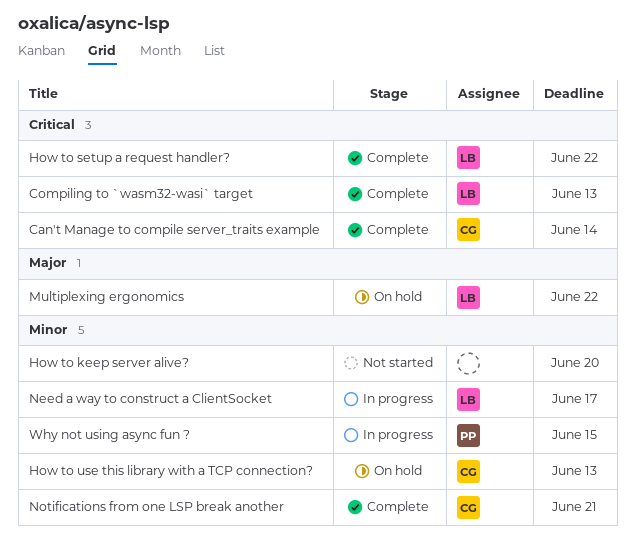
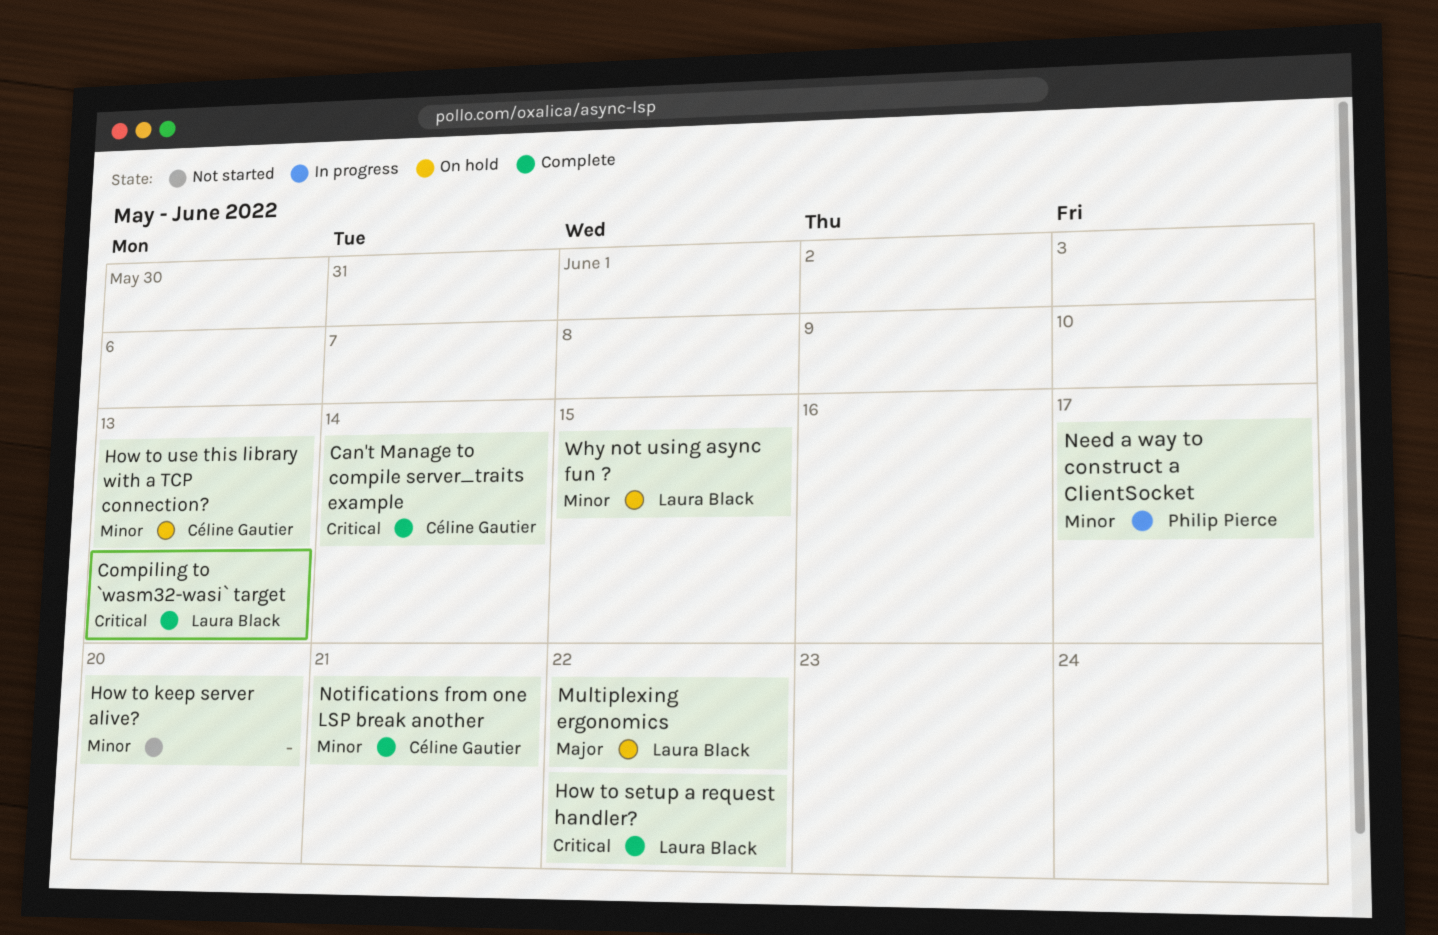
Need a way to construct a ClientSocket, owner: Laura Black -> Philip Pierce
Why not using async fun ?, status: In progress -> On hold
Why not using async fun ?, owner: Philip Pierce -> Laura Black

